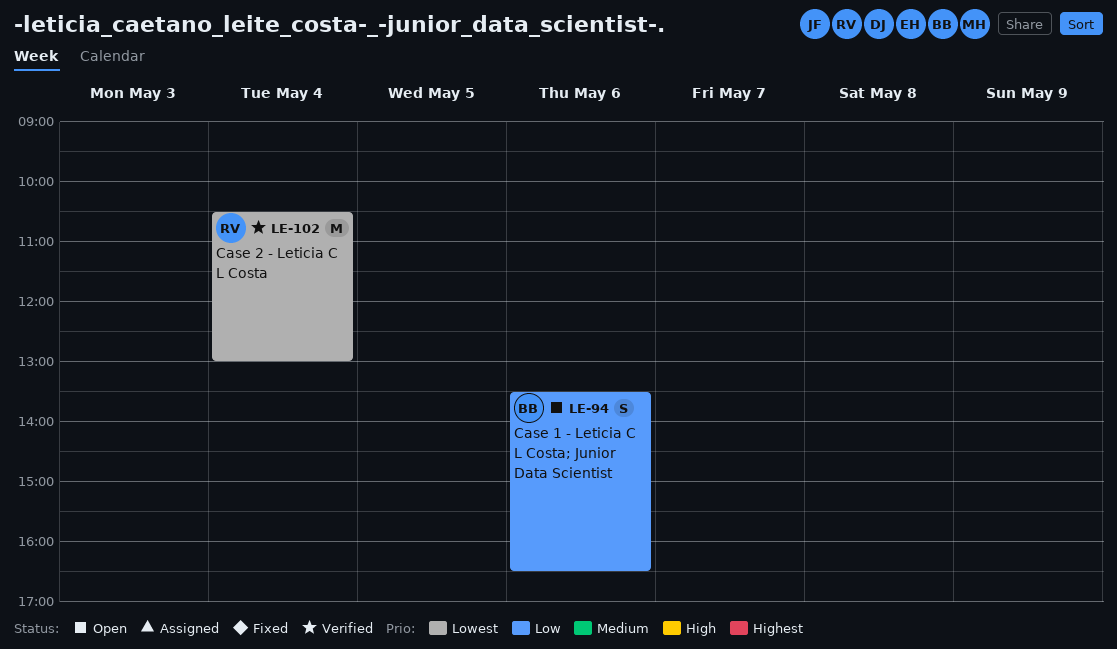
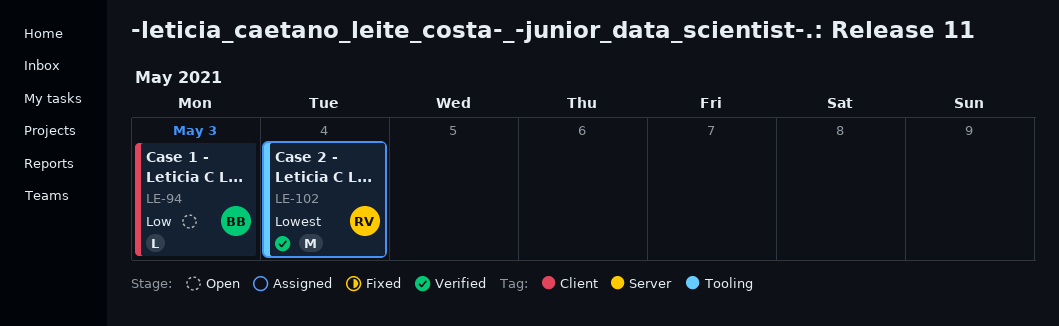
LE-94, estimate: S -> L
LE-94, day: May 6 -> May 3

